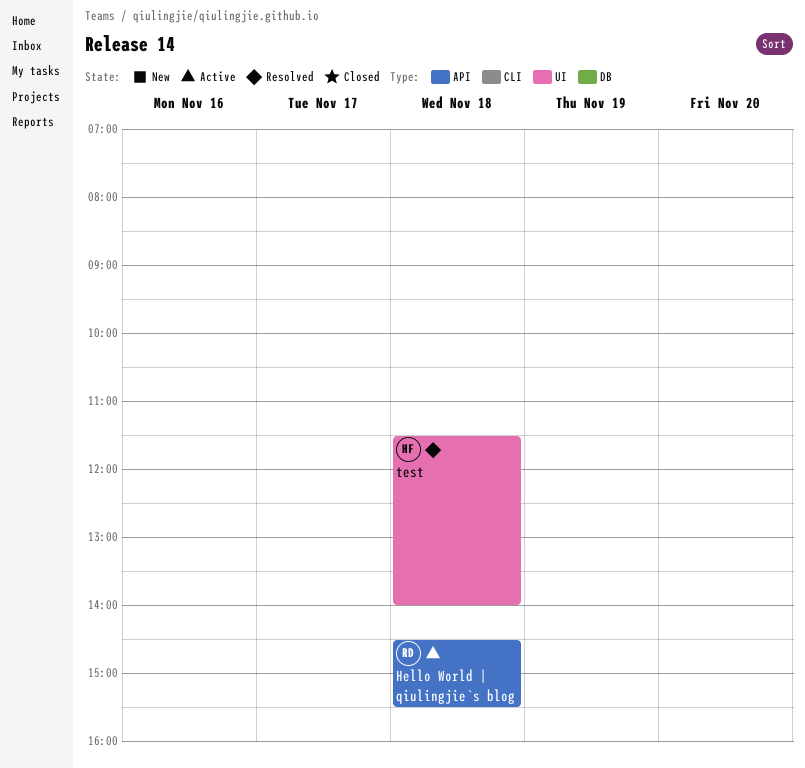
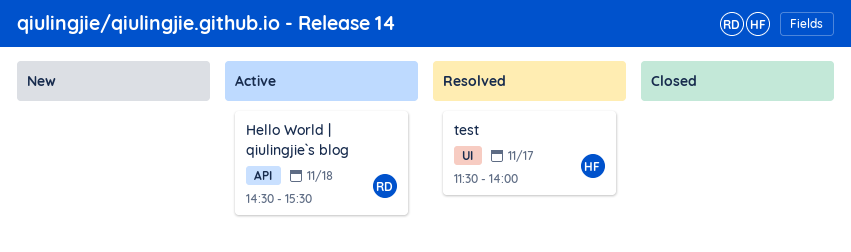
test, day: Nov 18 -> Nov 17

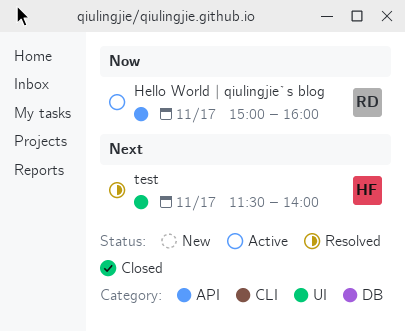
Hello World | qiulingjie`s blog, day: Nov 18 -> Nov 17
Hello World | qiulingjie`s blog, begins: 14:30 -> 15:00
Hello World | qiulingjie`s blog, ends: 15:30 -> 16:00

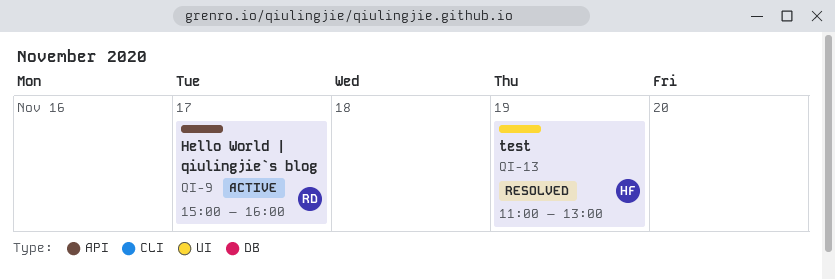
test, day: Nov 17 -> Nov 19
test, begins: 11:30 -> 11:00
test, ends: 14:00 -> 13:00

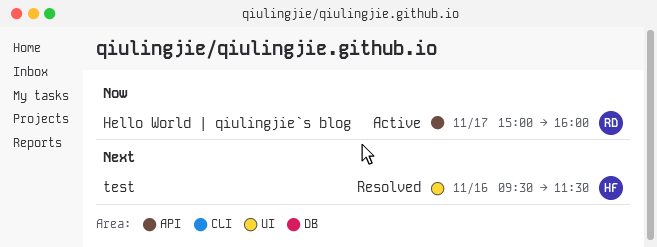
test, day: Nov 19 -> Nov 16
test, begins: 11:00 -> 09:30
test, ends: 13:00 -> 11:30

